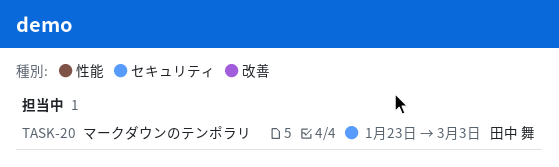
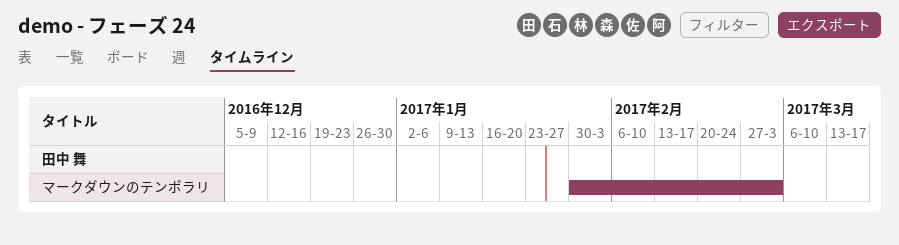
マークダウンのテンポラリ, start: Jan 23 -> Jan 30

